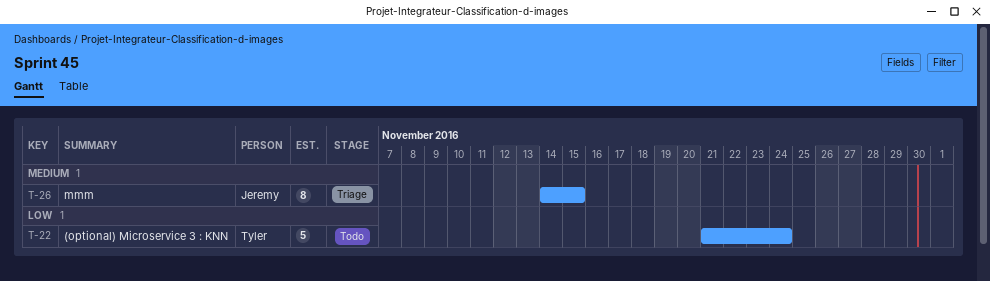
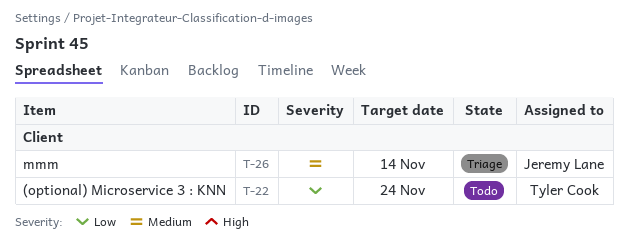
T-26, due: Nov 15 -> Nov 14

